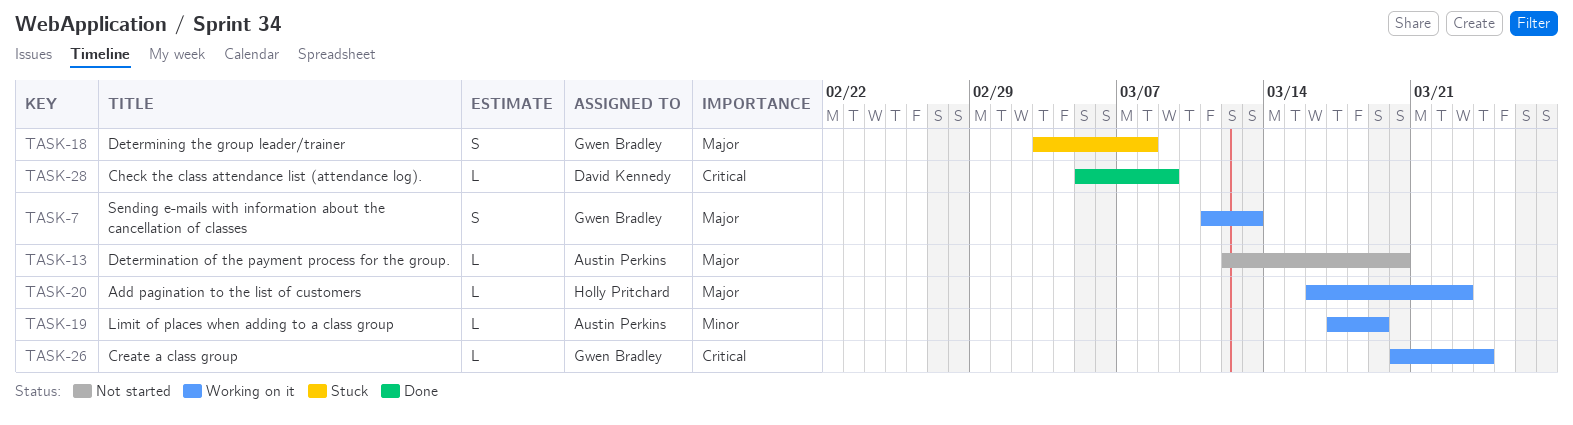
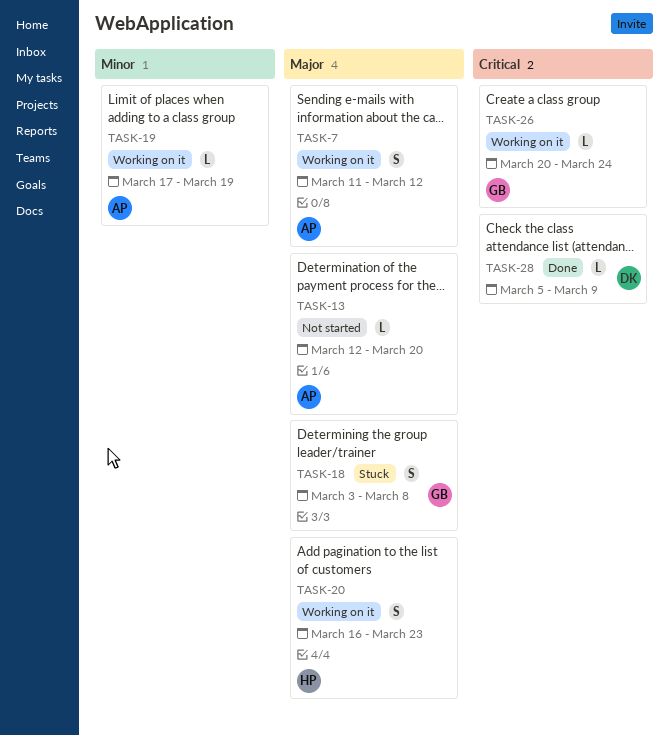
TASK-7, owner: Gwen Bradley -> Austin Perkins
TASK-7, due: Mar 13 -> Mar 12
TASK-20, estimate: L -> S

